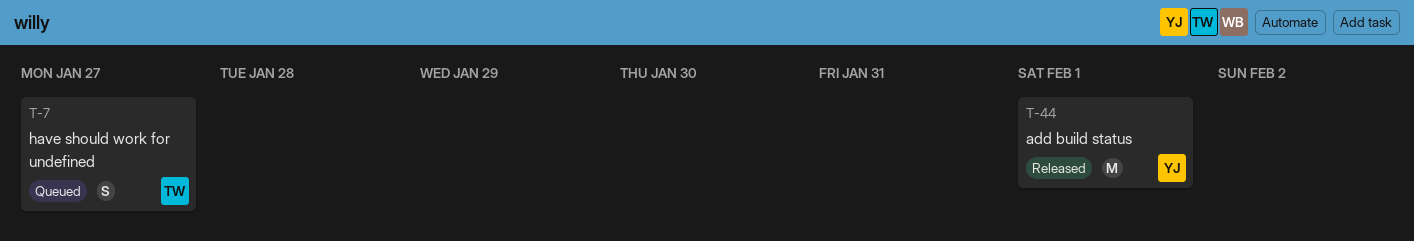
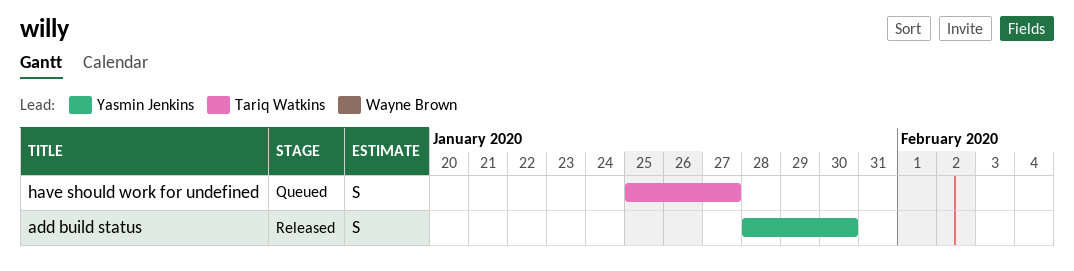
add build status, estimate: M -> S
add build status, due: Feb 1 -> Jan 30

